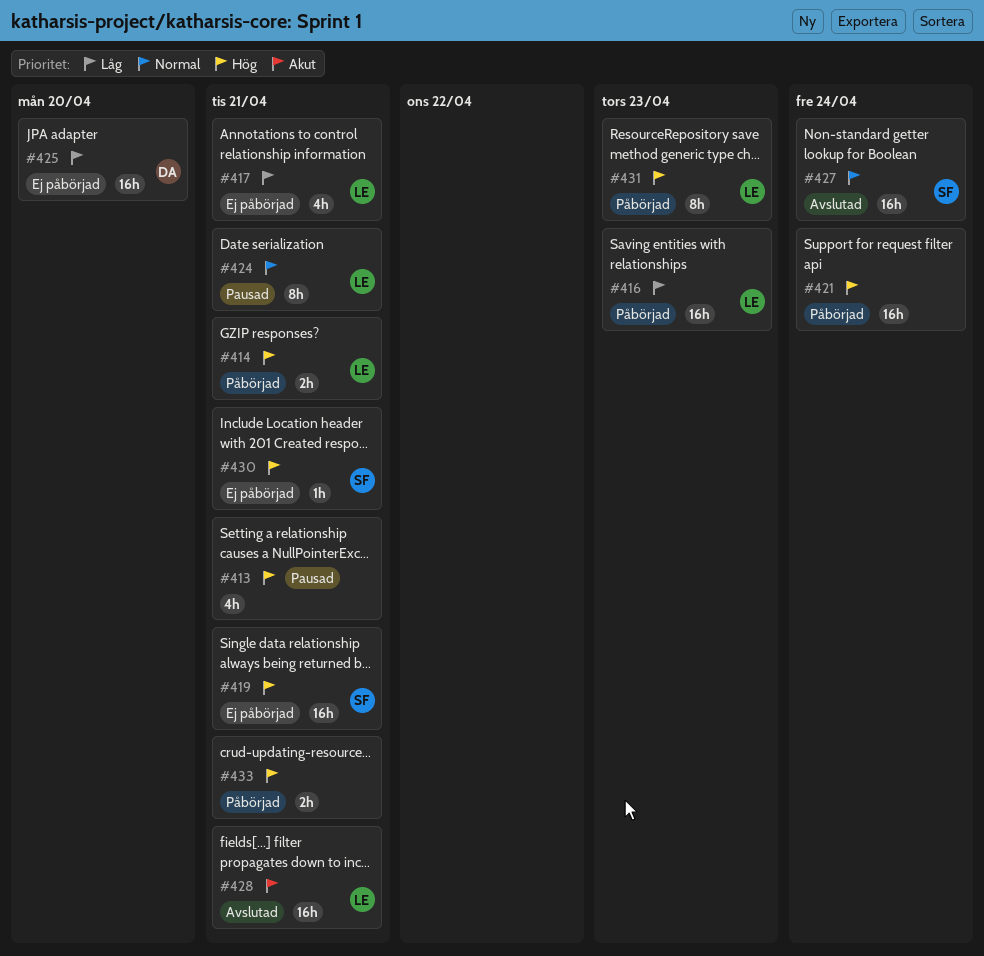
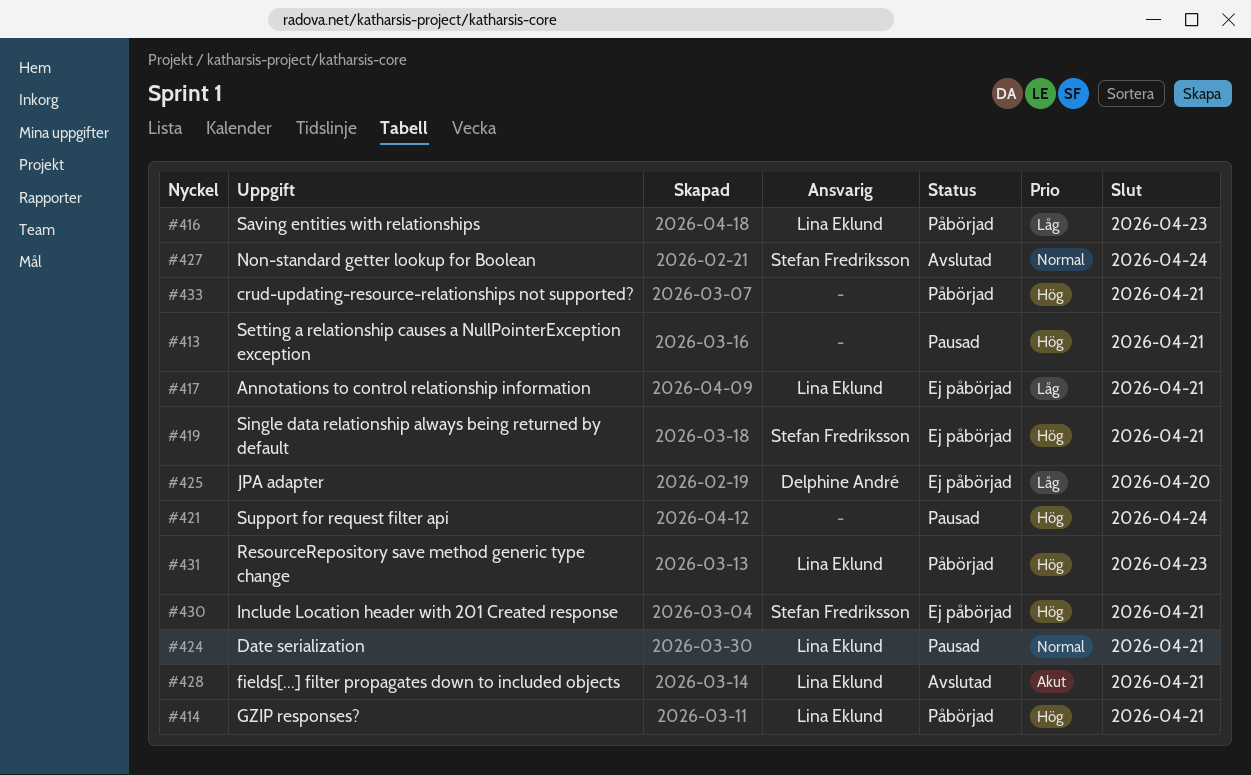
#421, status: Påbörjad -> Pausad

